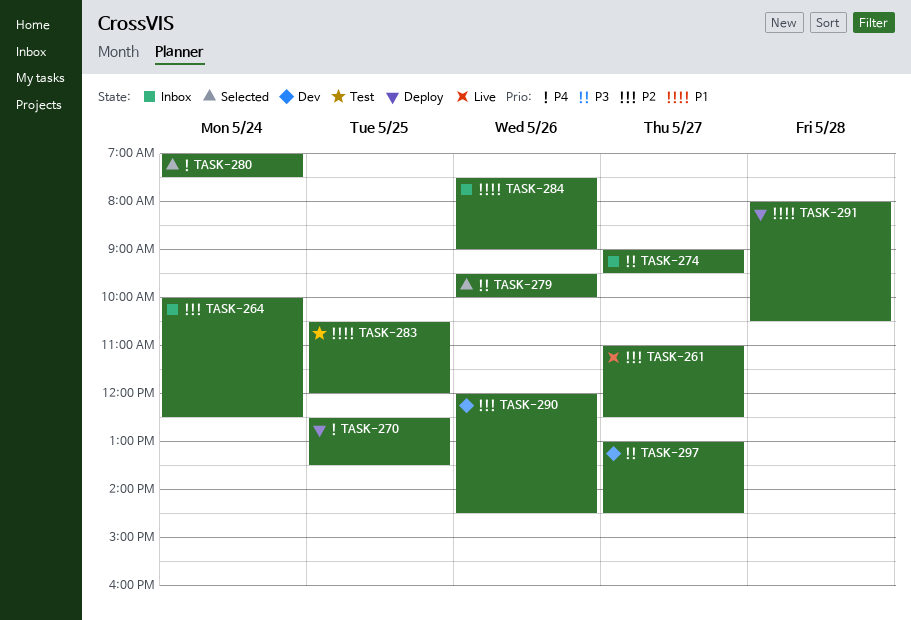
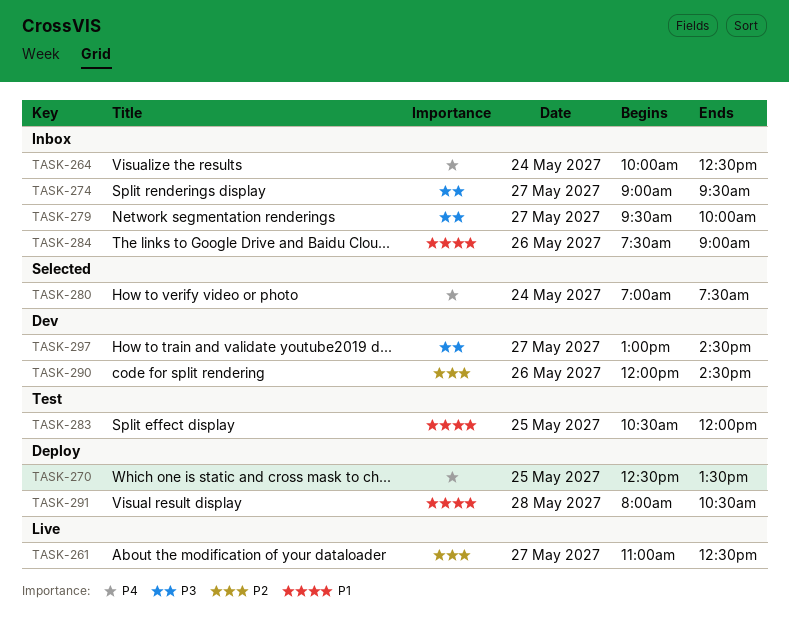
TASK-264, priority: P2 -> P4
TASK-279, status: Selected -> Inbox
TASK-279, day: May 26 -> May 27

